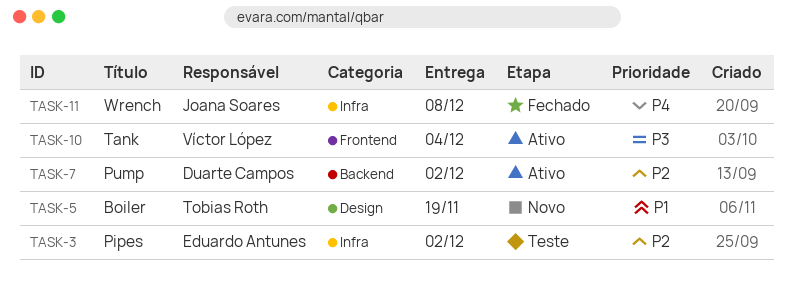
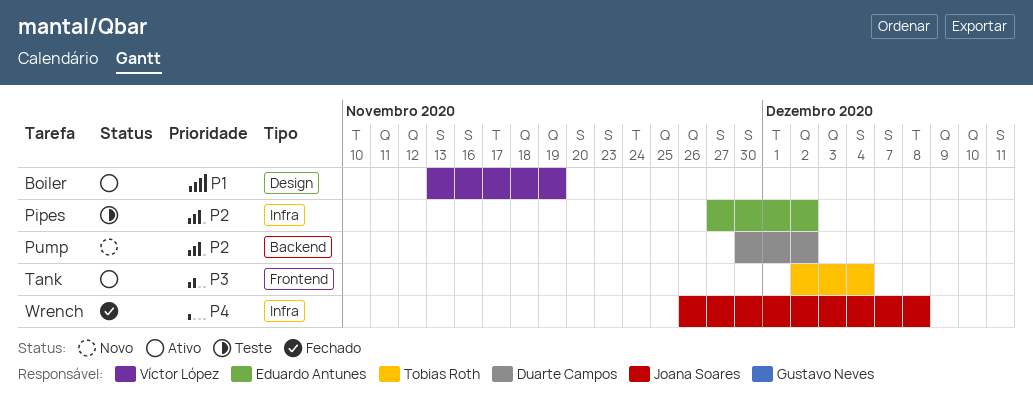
Boiler, status: Novo -> Ativo
Boiler, owner: Tobias Roth -> Víctor López
Pump, status: Ativo -> Novo
Tank, owner: Víctor López -> Tobias Roth

